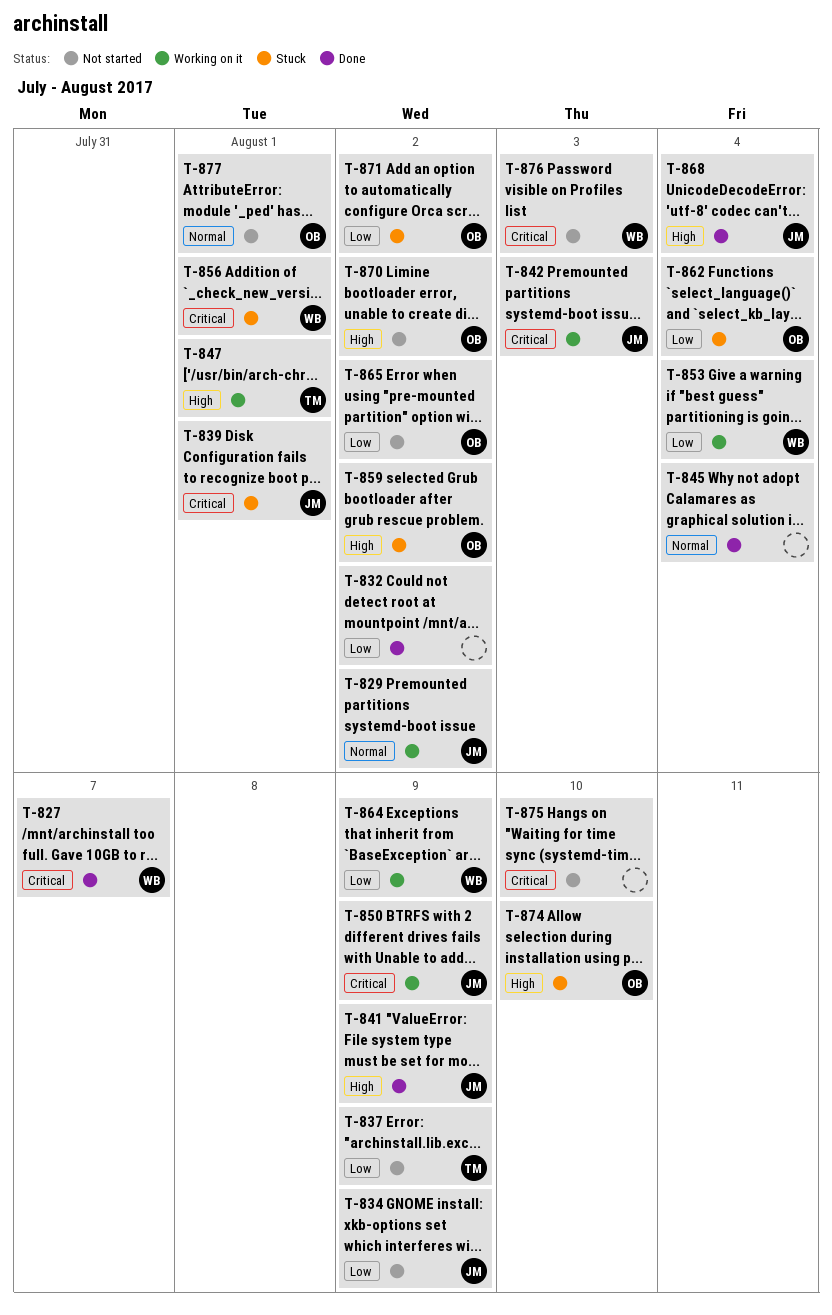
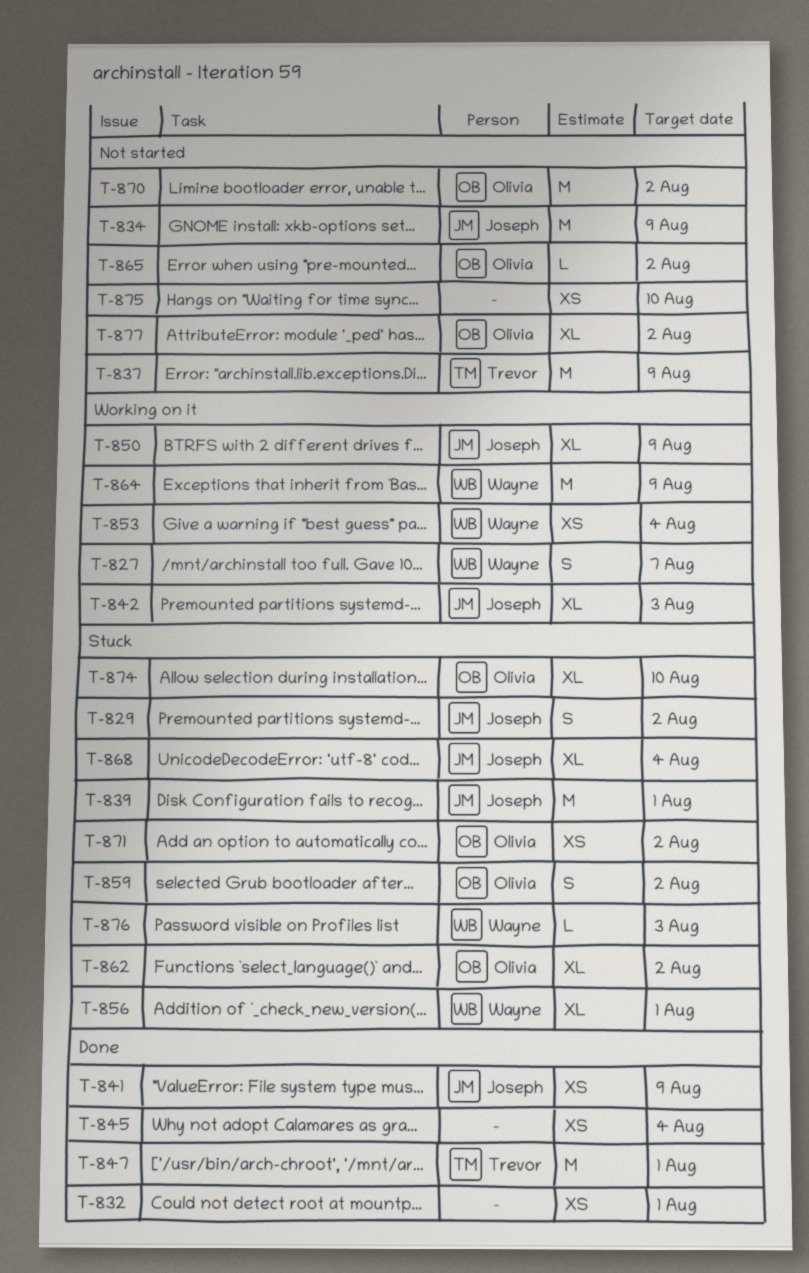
T-827, status: Done -> Working on it
T-829, status: Working on it -> Stuck
T-832, due: Aug 2 -> Aug 1
T-847, status: Working on it -> Done
T-862, due: Aug 4 -> Aug 2
T-868, status: Done -> Stuck
T-876, status: Not started -> Stuck
T-877, due: Aug 1 -> Aug 2

